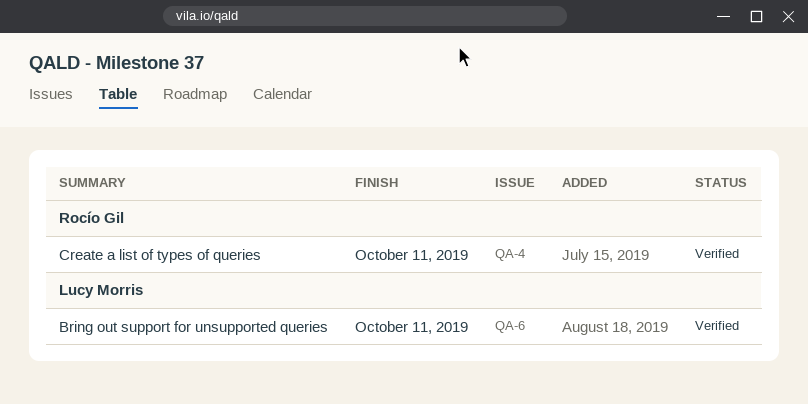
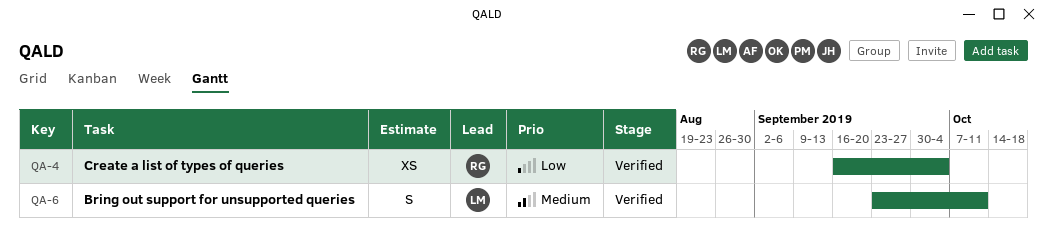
QA-4, due: Oct 11 -> Oct 4

